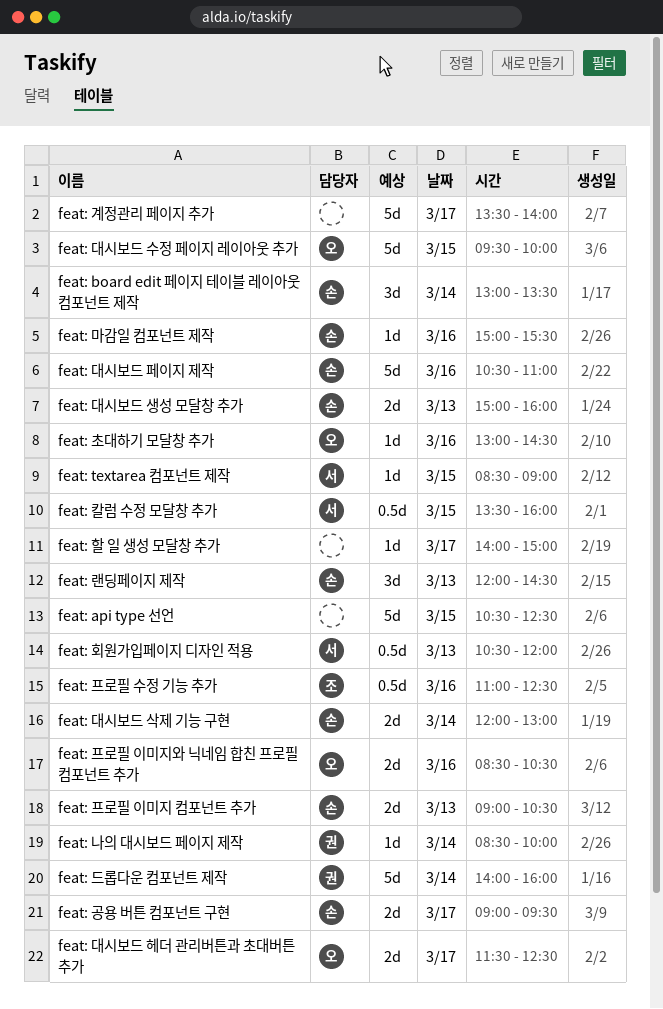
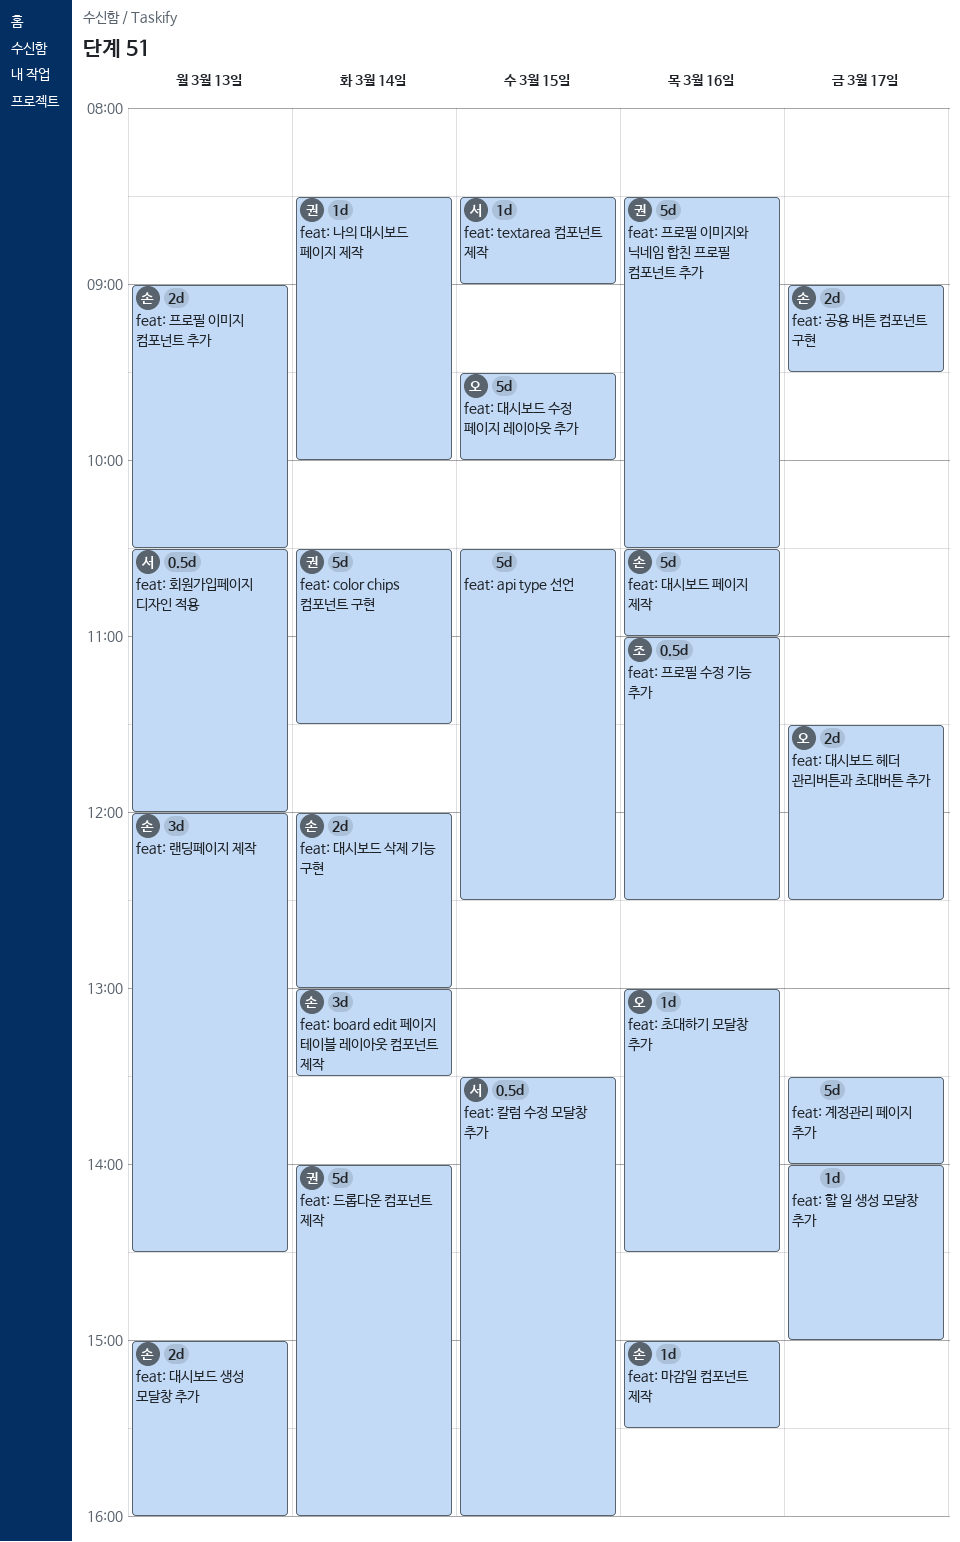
feat: color chips 컴포넌트 구현: none -> present
feat: 프로필 이미지와 닉네임 합친 프로필 컴포넌트 추가, owner: 오 -> 권
feat: 프로필 이미지와 닉네임 합친 프로필 컴포넌트 추가, estimate: 2d -> 5d

